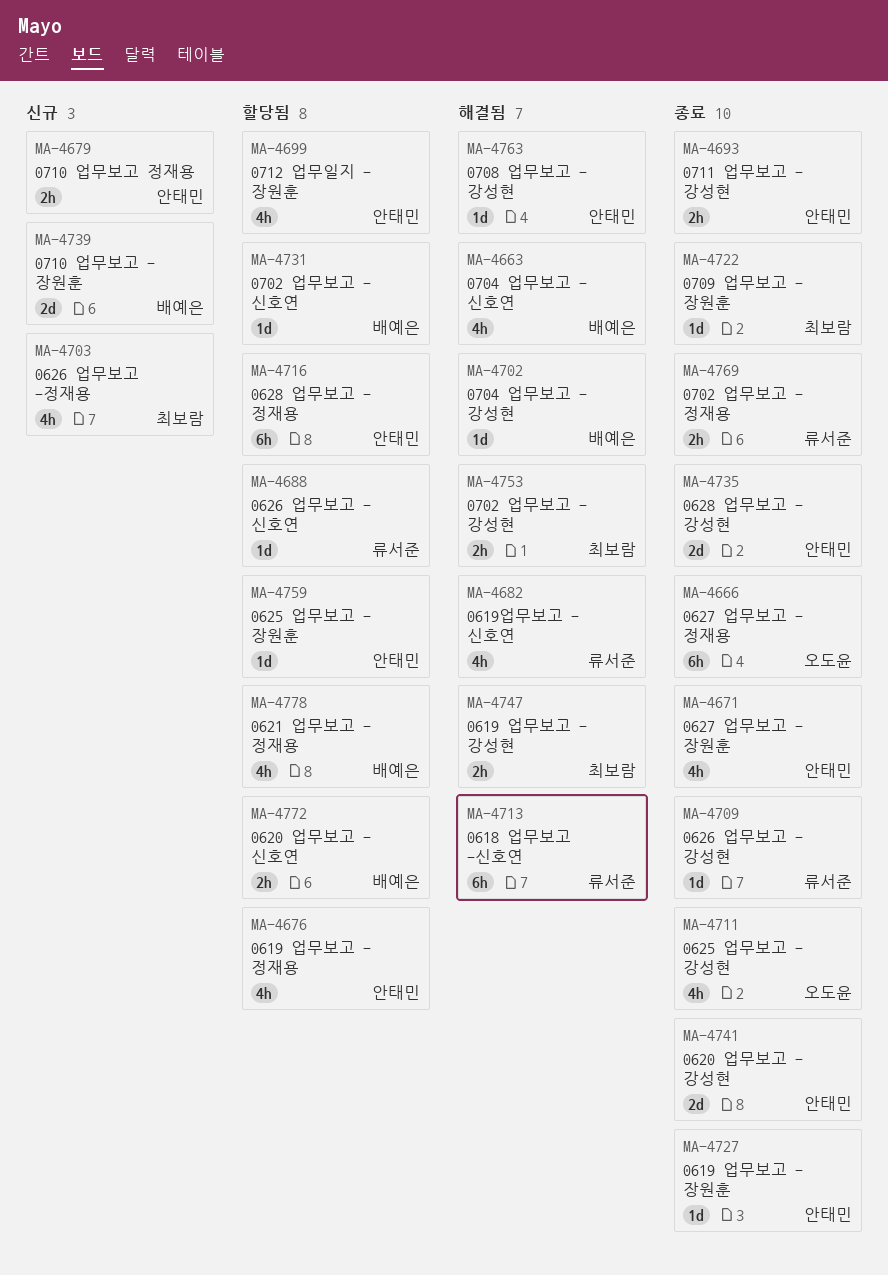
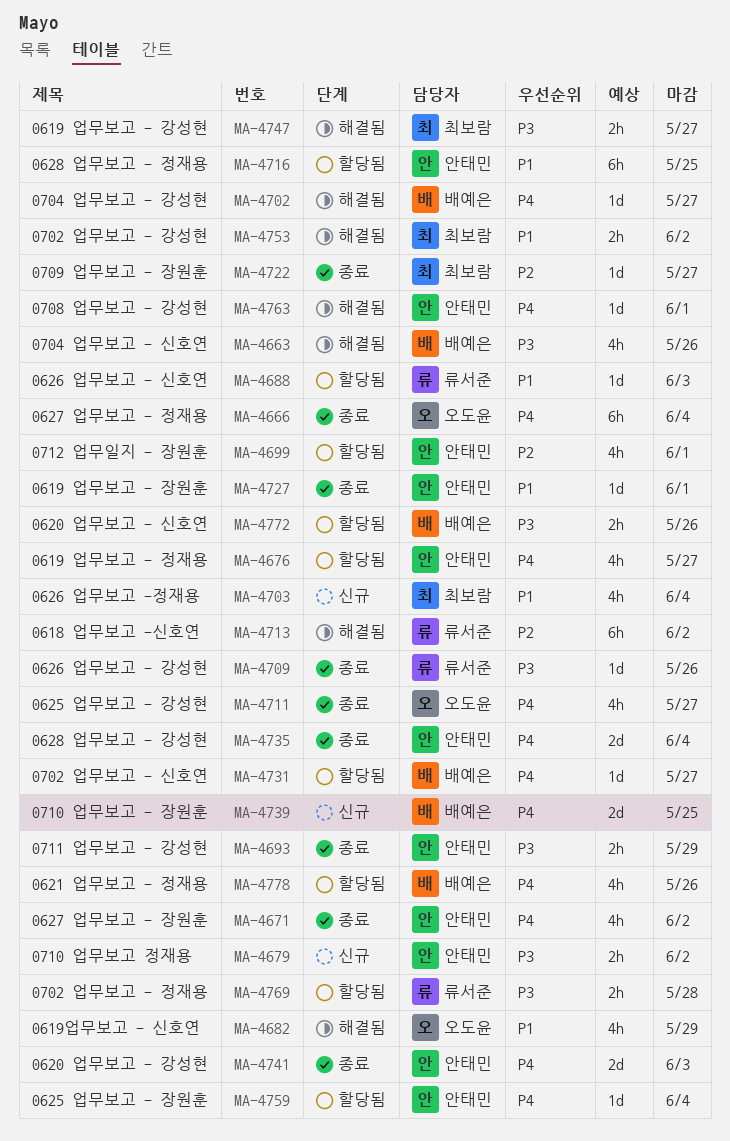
MA-4682, owner: 류서준 -> 오도윤
MA-4769, status: 종료 -> 할당됨

